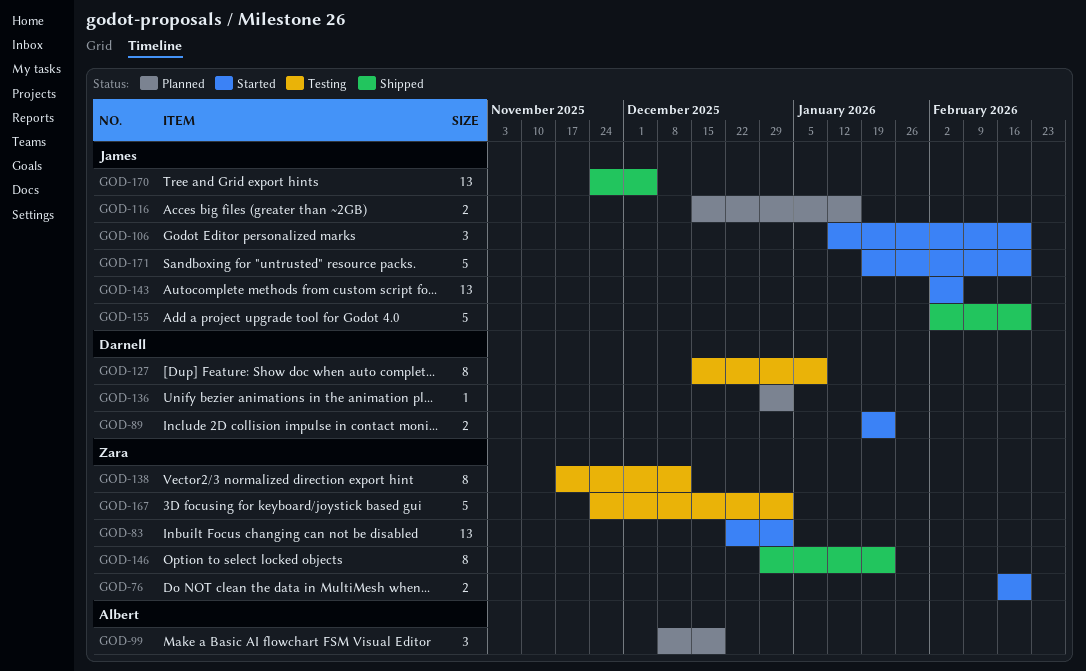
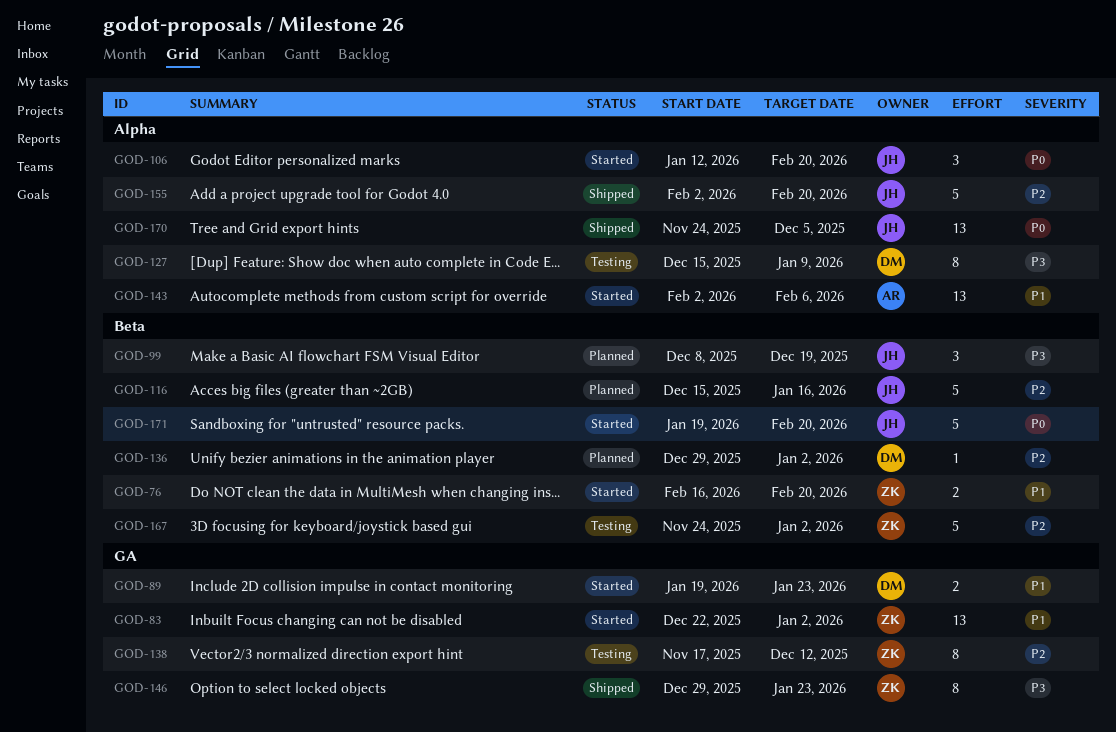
GOD-99, owner: Albert -> James
GOD-116, estimate: 2 -> 5
GOD-143, owner: James -> Albert

